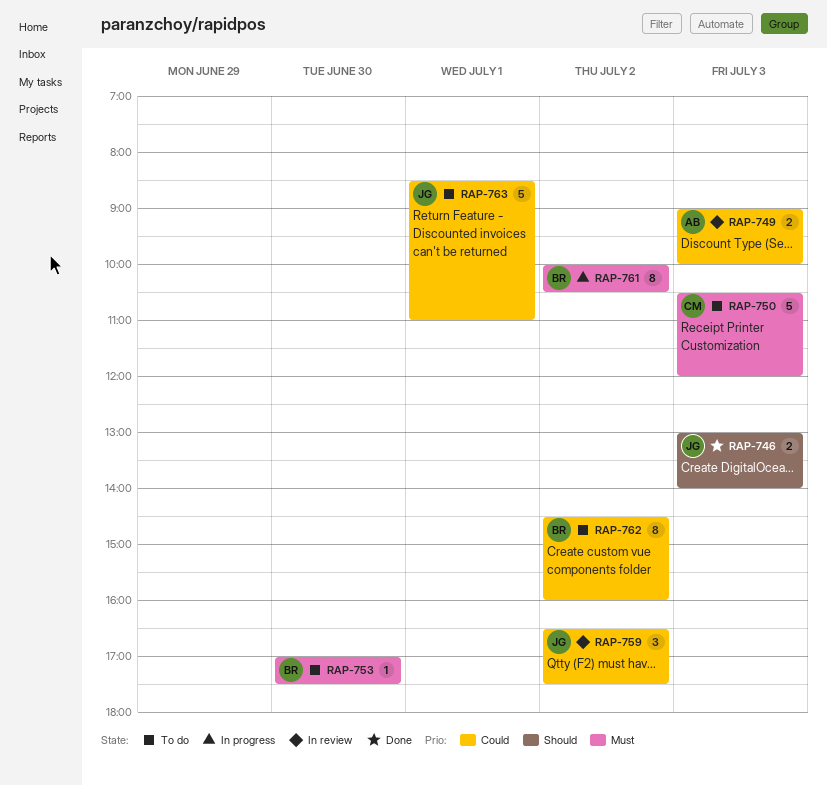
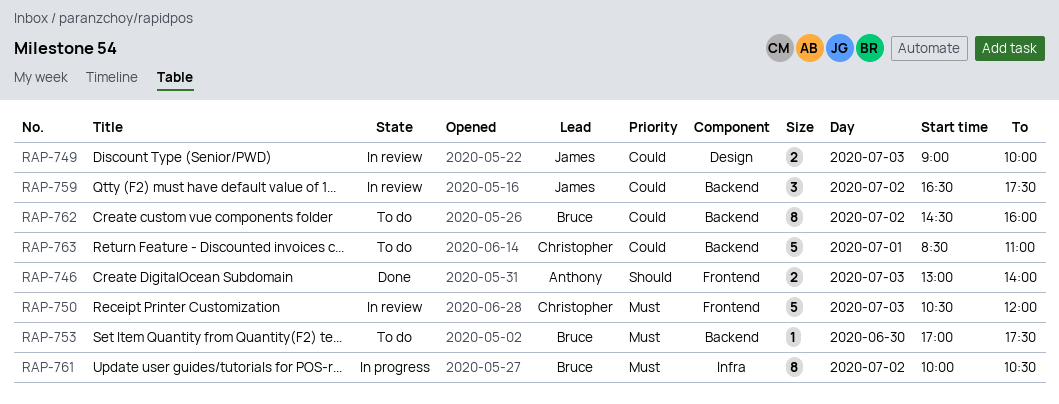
RAP-746, owner: James -> Anthony
RAP-749, owner: Anthony -> James
RAP-750, status: To do -> In review
RAP-763, owner: James -> Christopher

